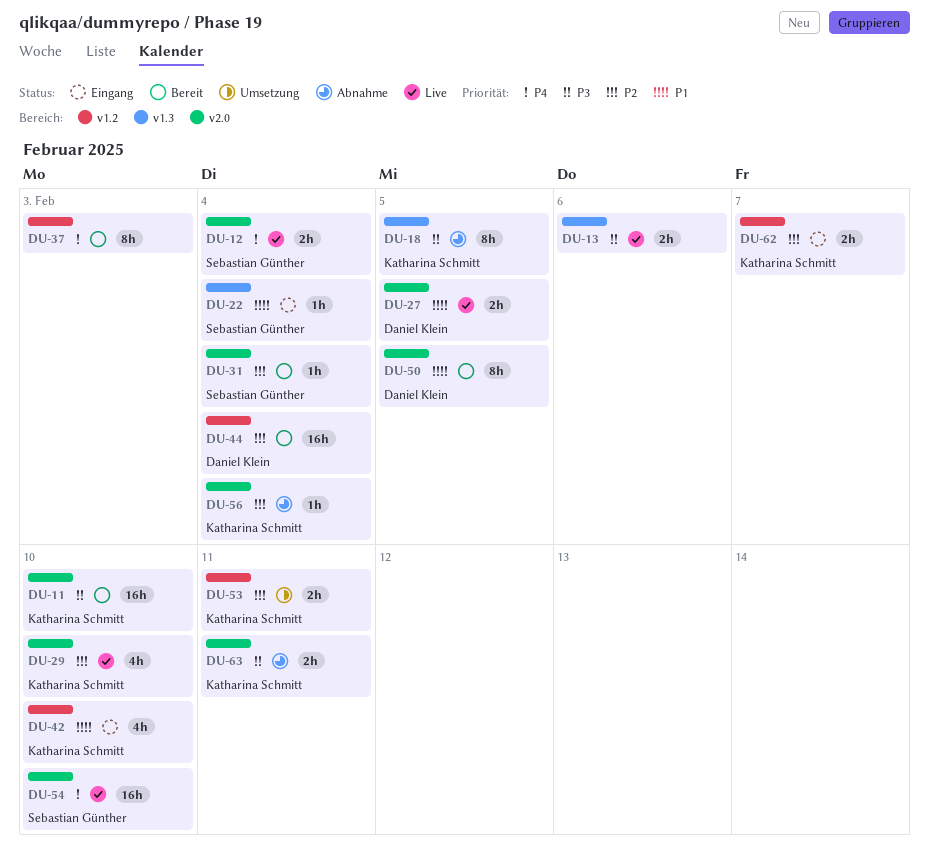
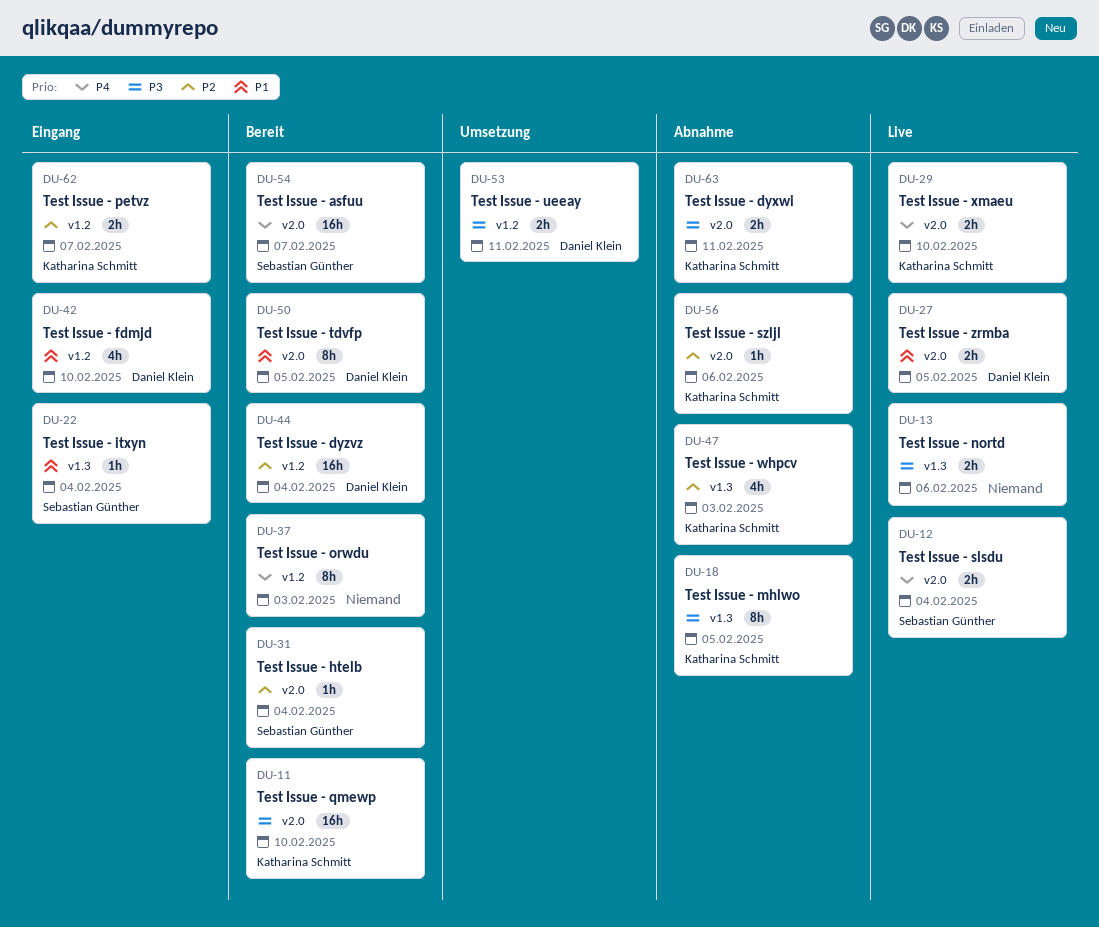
DU-29, priority: P2 -> P4
DU-29, estimate: 4h -> 2h
DU-42, owner: Katharina Schmitt -> Daniel Klein
DU-47: none -> present
DU-53, owner: Katharina Schmitt -> Daniel Klein
DU-53, priority: P2 -> P3
DU-54, status: Live -> Bereit
DU-54, due: Feb 10 -> Feb 7
DU-56, due: Feb 4 -> Feb 6

